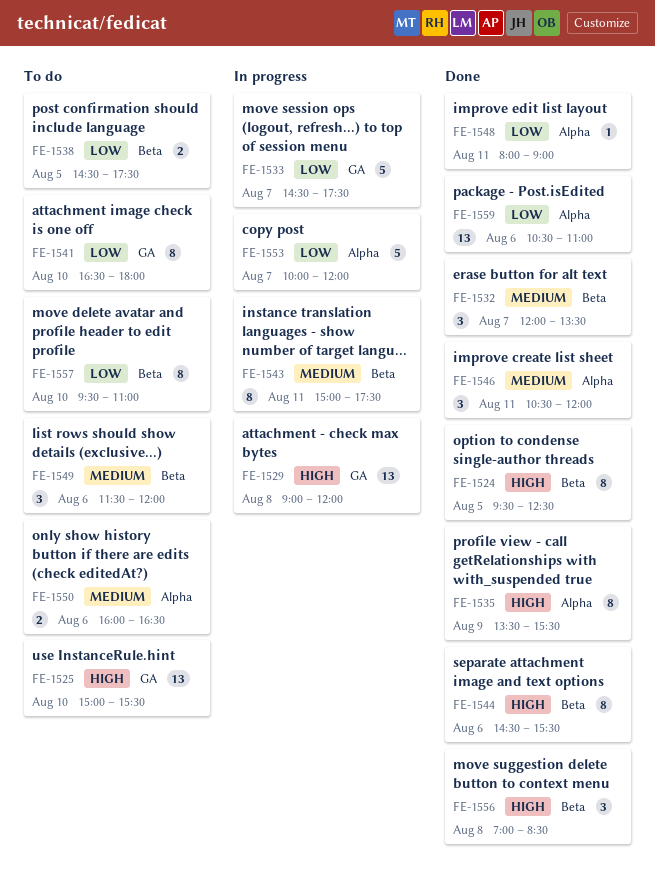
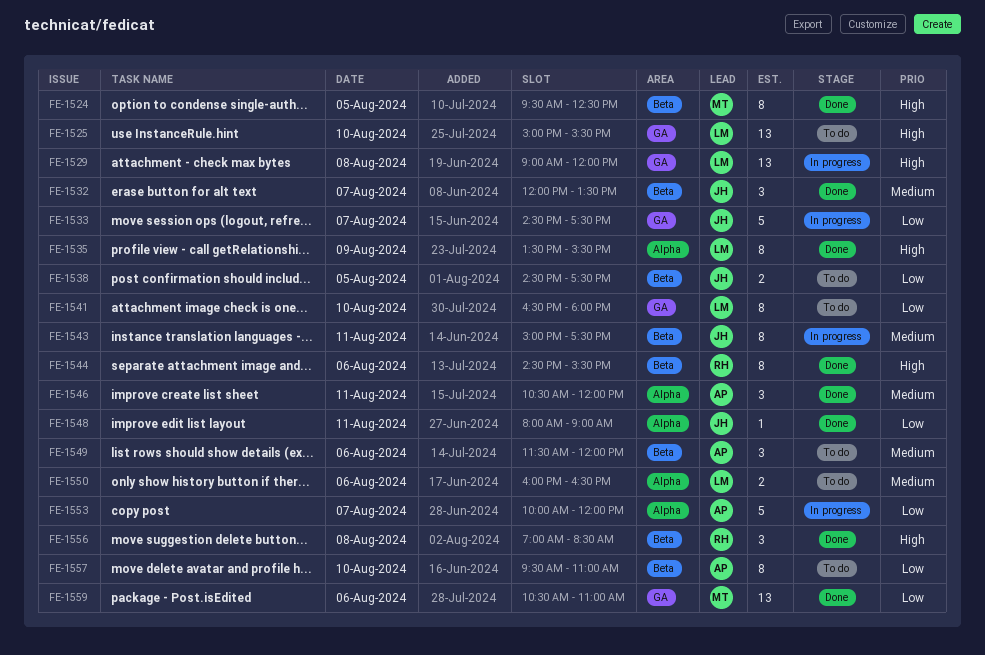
FE-1559, label: Alpha -> GA

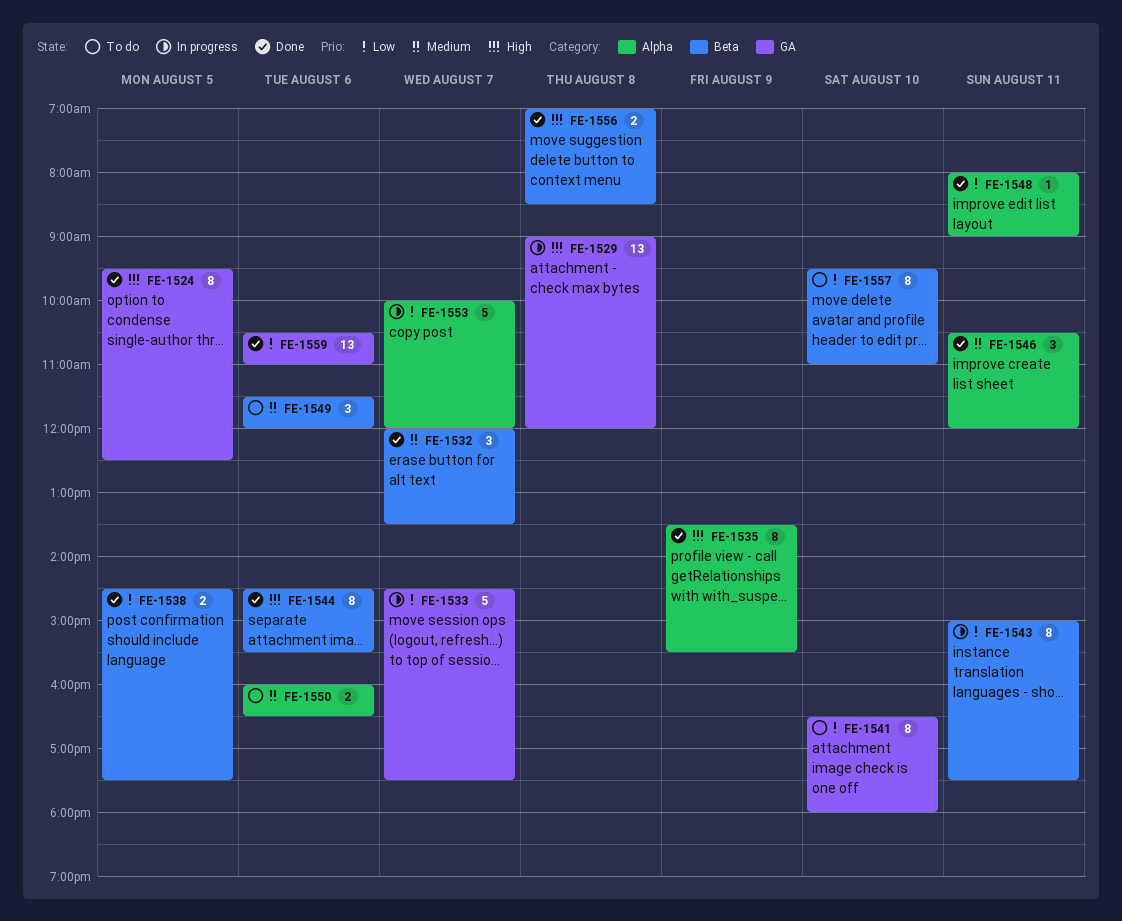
FE-1524, label: Beta -> GA
FE-1525: present -> none
FE-1538, status: To do -> Done
FE-1543, priority: Medium -> Low
FE-1556, estimate: 3 -> 2

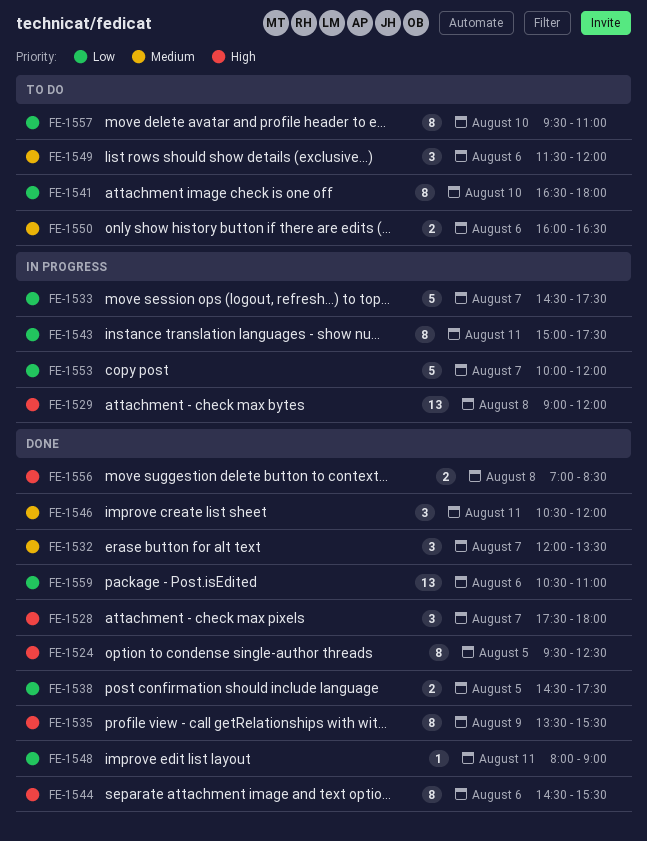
FE-1528: none -> present

